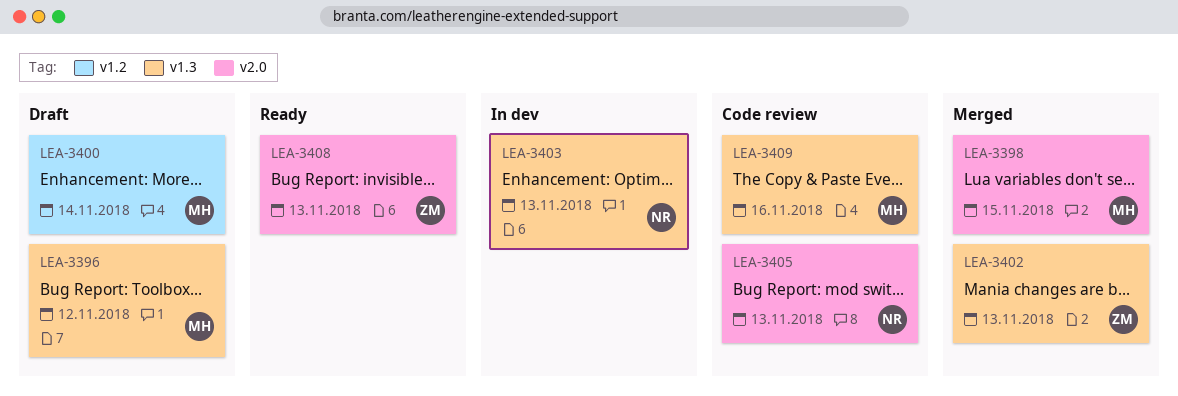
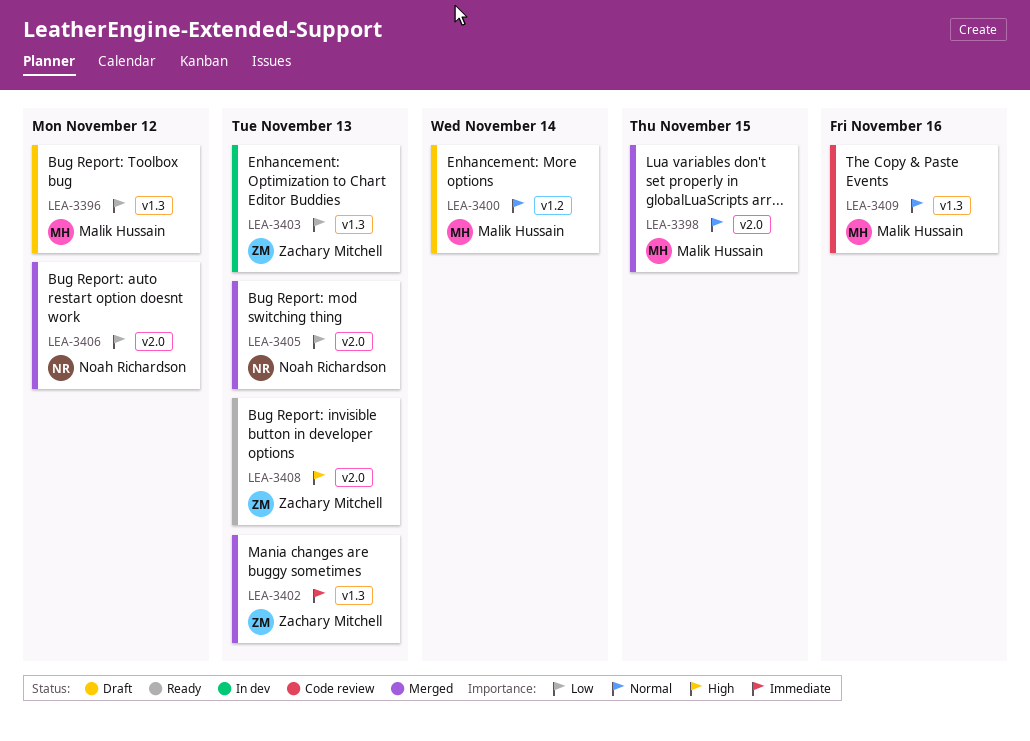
LEA-3403, owner: Noah Richardson -> Zachary Mitchell
LEA-3405, status: Code review -> Merged
LEA-3406: none -> present

